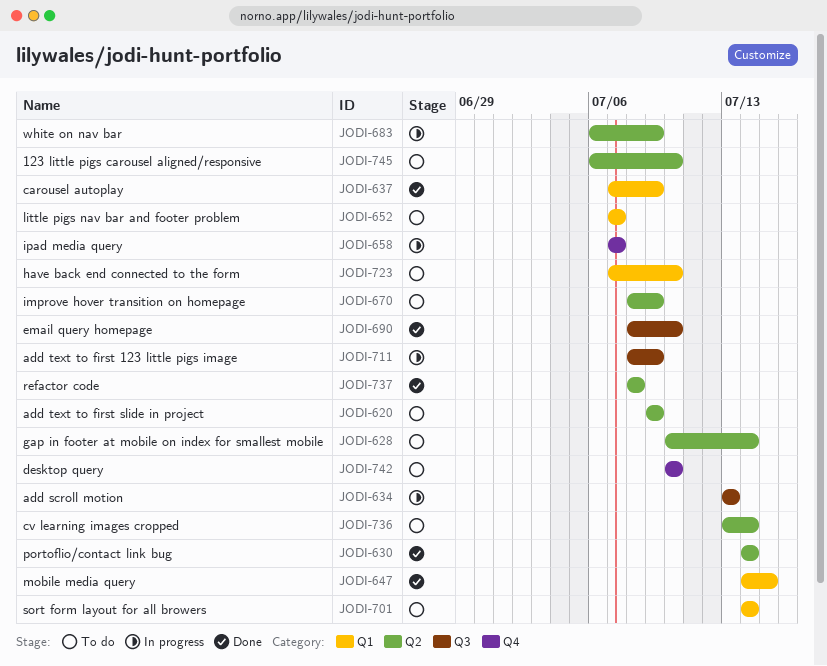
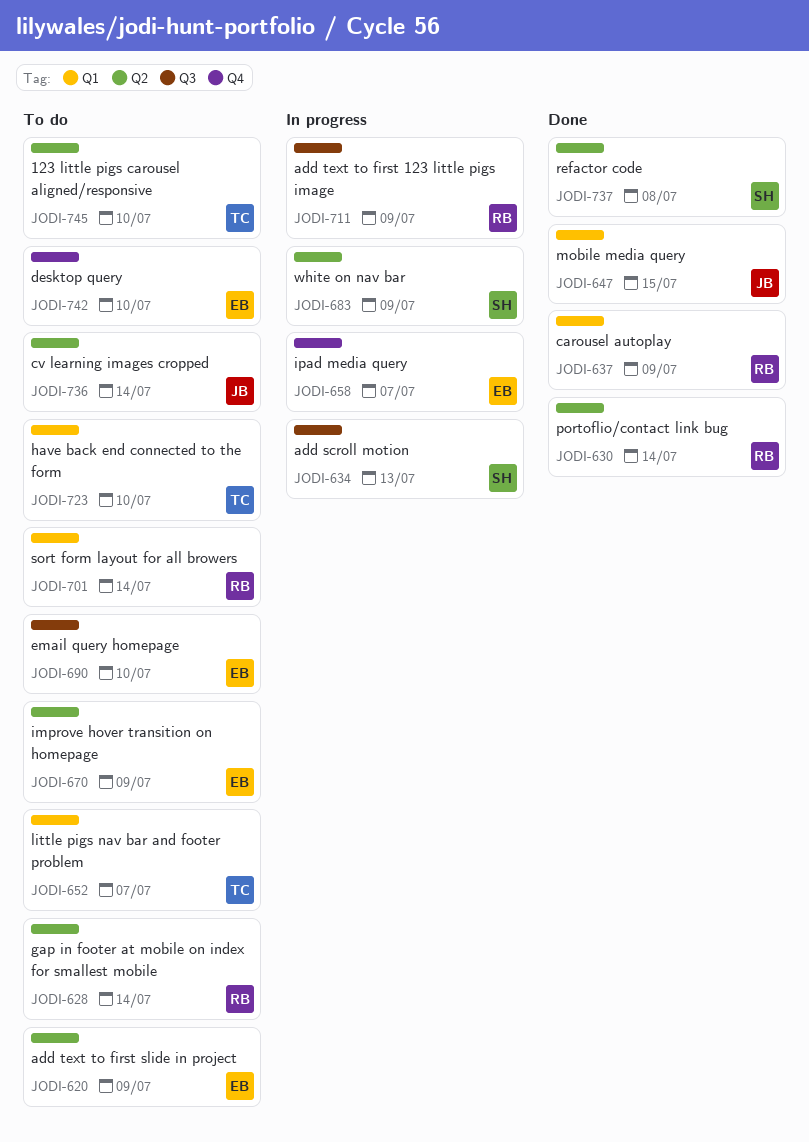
JODI-690, status: Done -> To do

